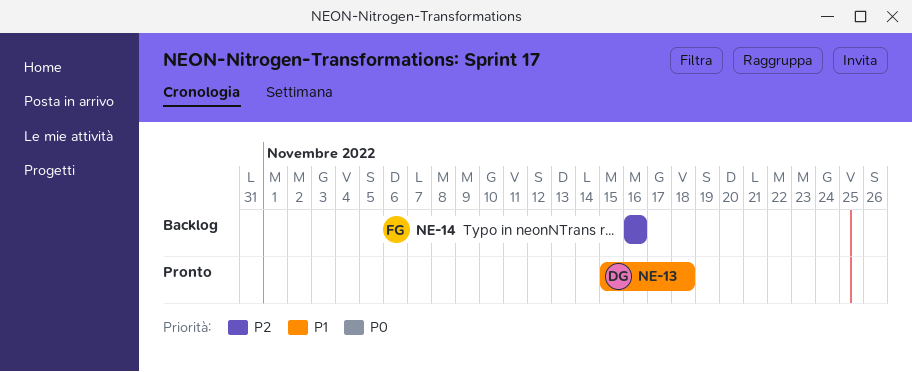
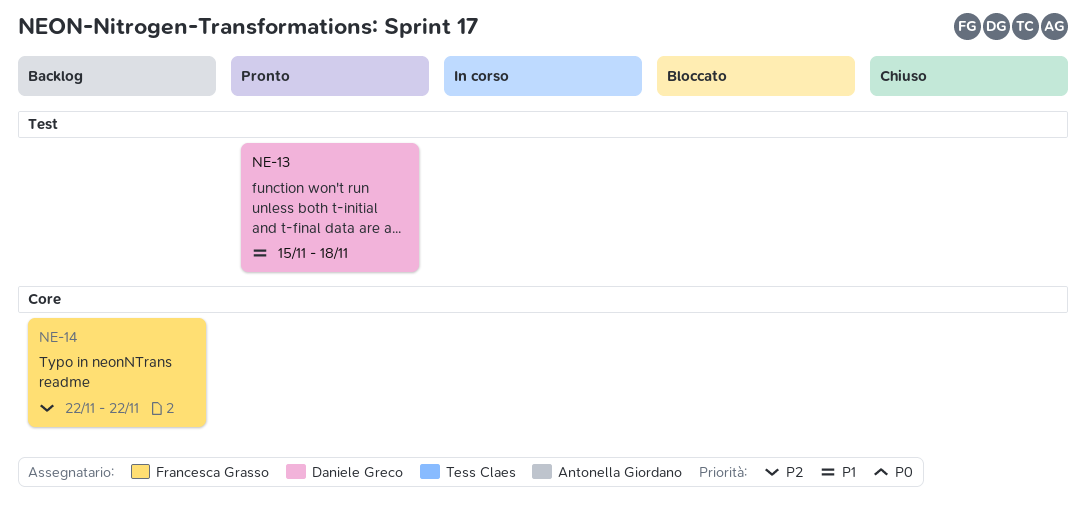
NE-14, start: Nov 16 -> Nov 22
NE-14, due: Nov 16 -> Nov 22

